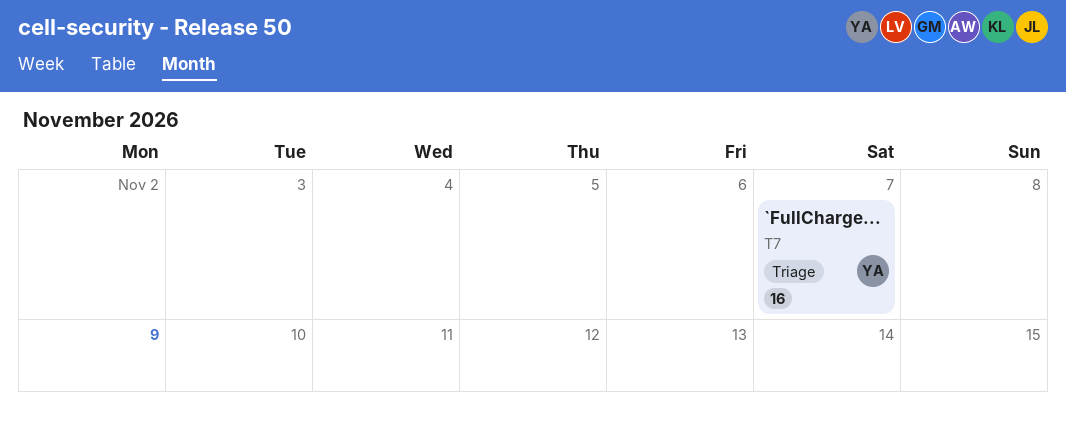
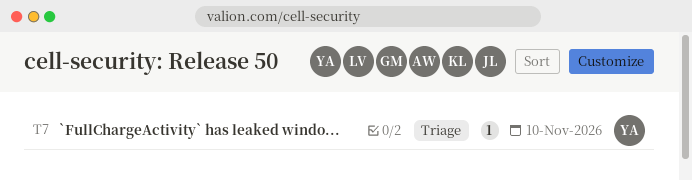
T7, estimate: 16 -> 1
T7, due: Nov 7 -> Nov 10

